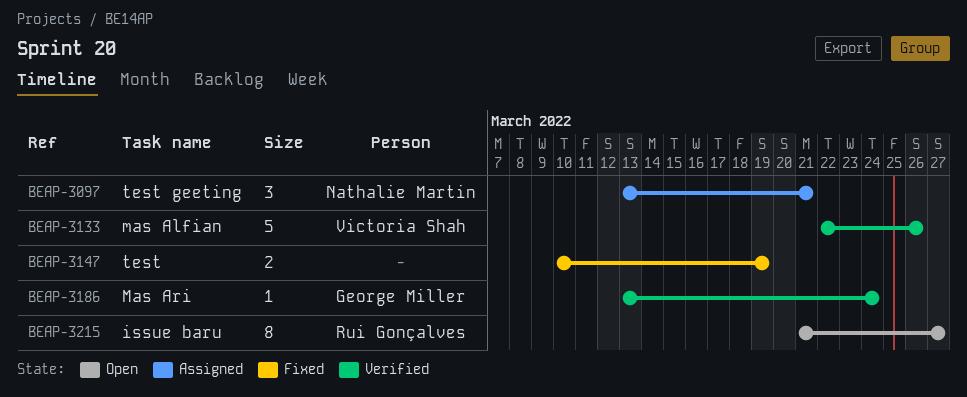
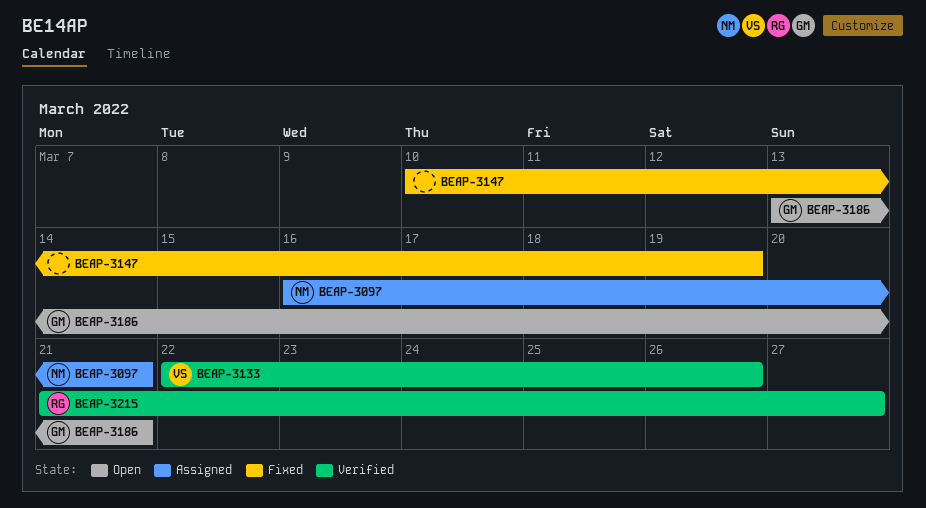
BEAP-3097, start: Mar 13 -> Mar 16
BEAP-3186, status: Verified -> Open
BEAP-3186, due: Mar 24 -> Mar 21
BEAP-3215, status: Open -> Verified

